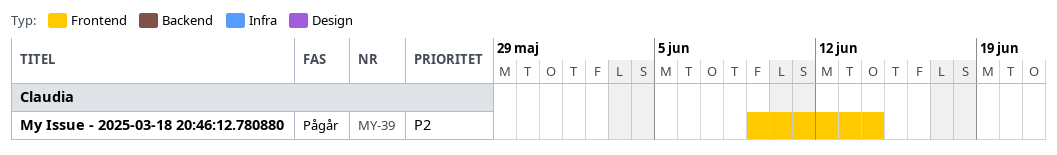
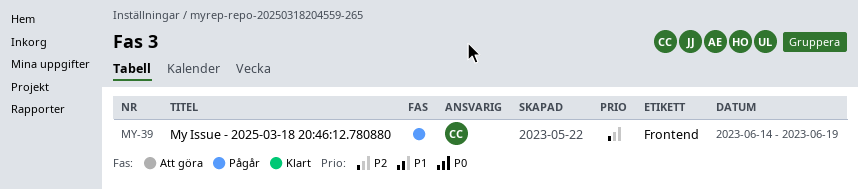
MY-39, start: Jun 9 -> Jun 14
MY-39, due: Jun 14 -> Jun 19

